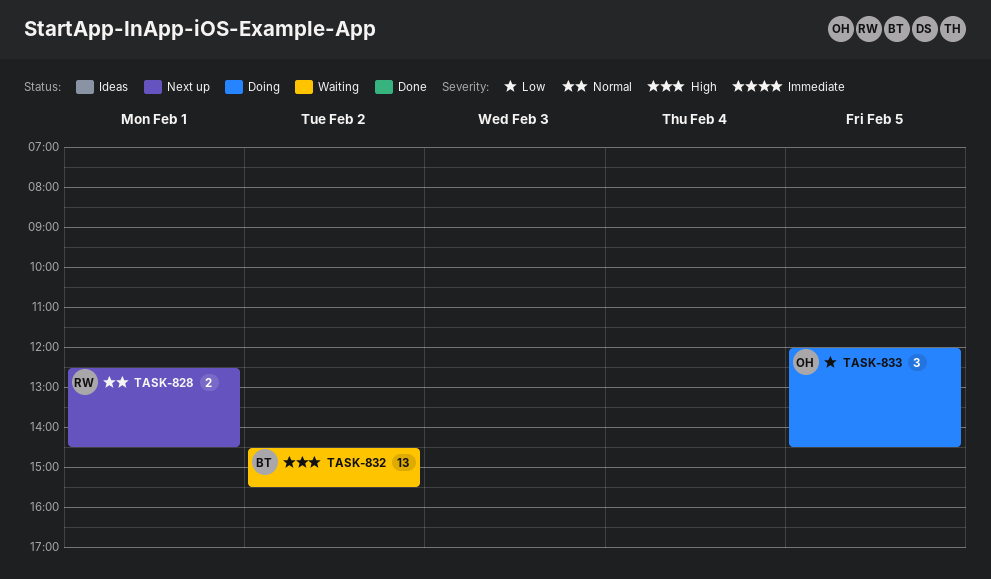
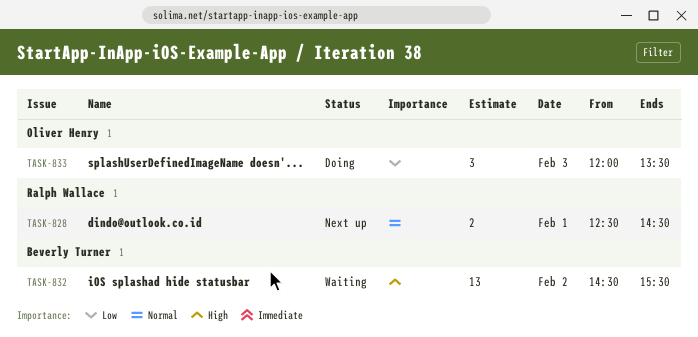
TASK-833, day: Feb 5 -> Feb 3
TASK-833, ends: 14:30 -> 13:30

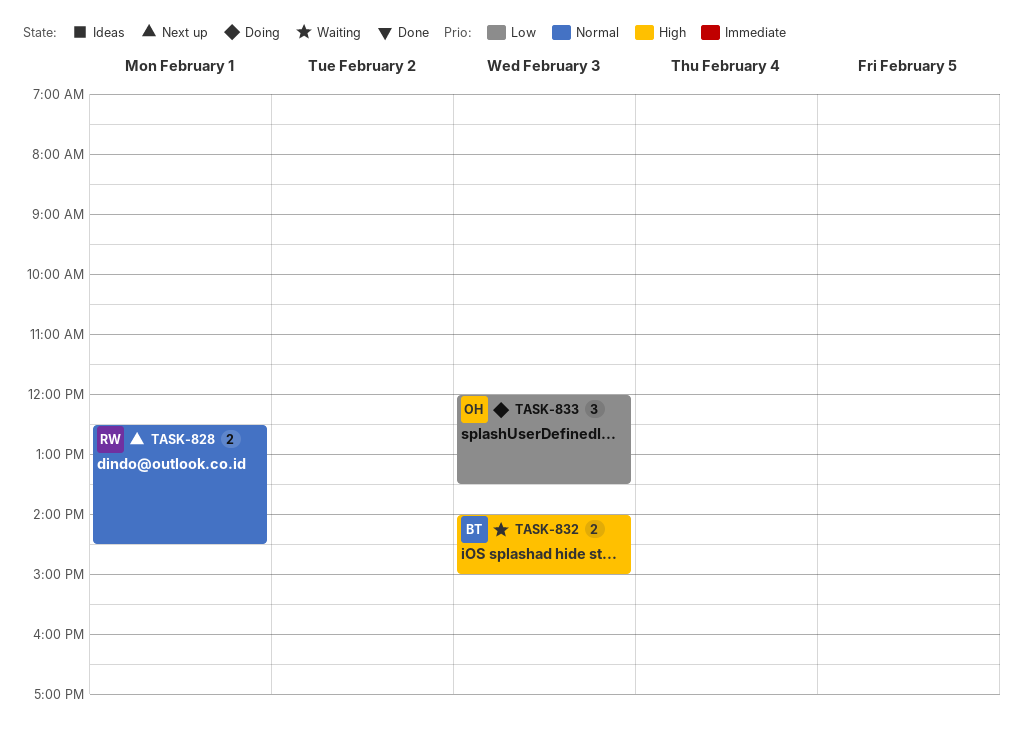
TASK-832, estimate: 13 -> 2
TASK-832, day: Feb 2 -> Feb 3
TASK-832, begins: 14:30 -> 14:00
TASK-832, ends: 15:30 -> 15:00

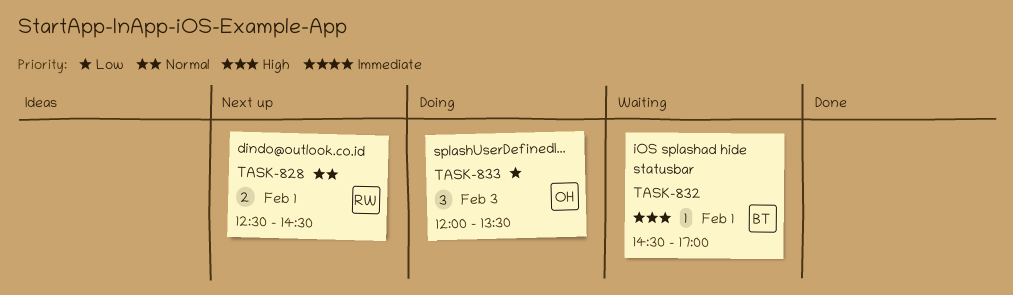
TASK-832, estimate: 2 -> 1
TASK-832, day: Feb 3 -> Feb 1
TASK-832, begins: 14:00 -> 14:30
TASK-832, ends: 15:00 -> 17:00

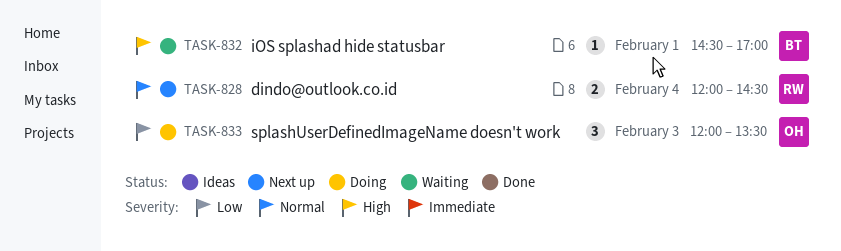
TASK-828, day: Feb 1 -> Feb 4
TASK-828, begins: 12:30 -> 12:00

